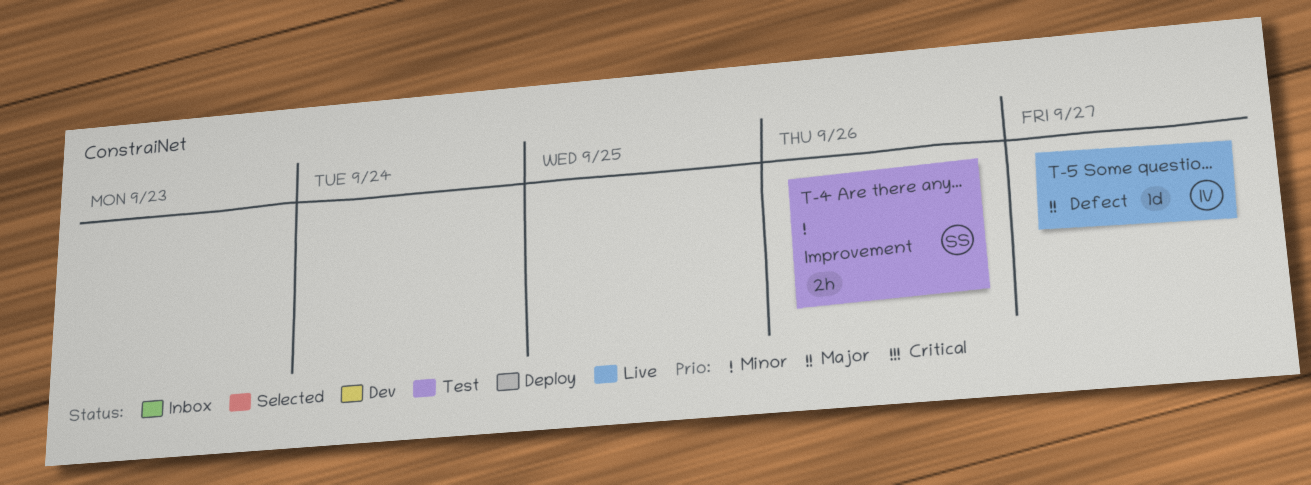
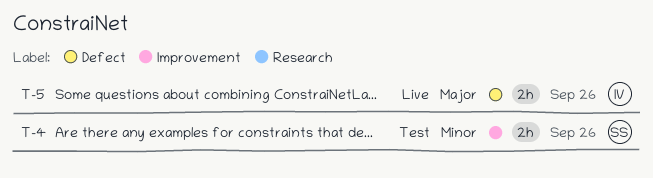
T-5, estimate: 1d -> 2h
T-5, due: Sep 27 -> Sep 26

